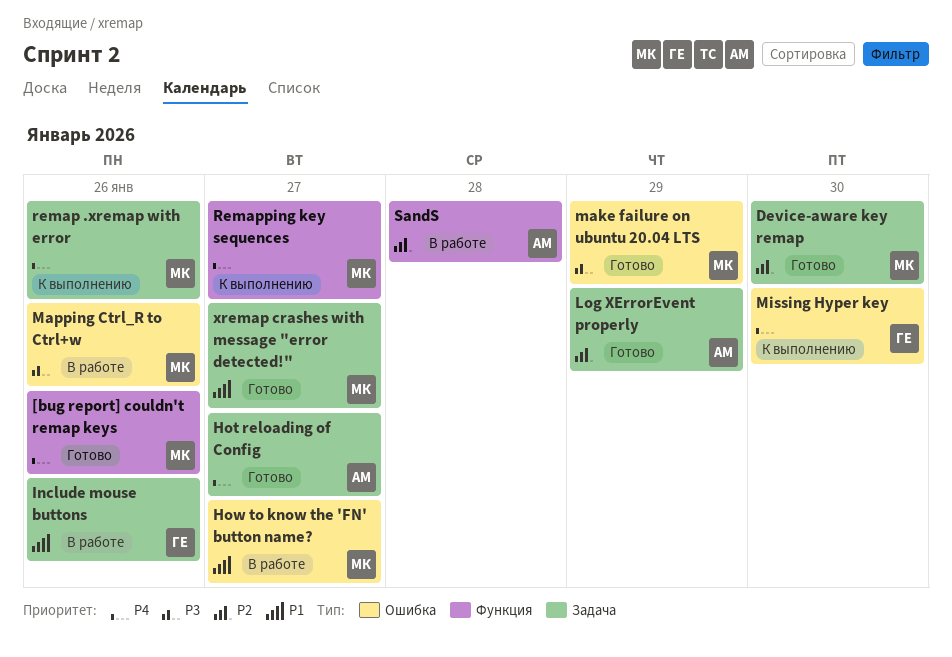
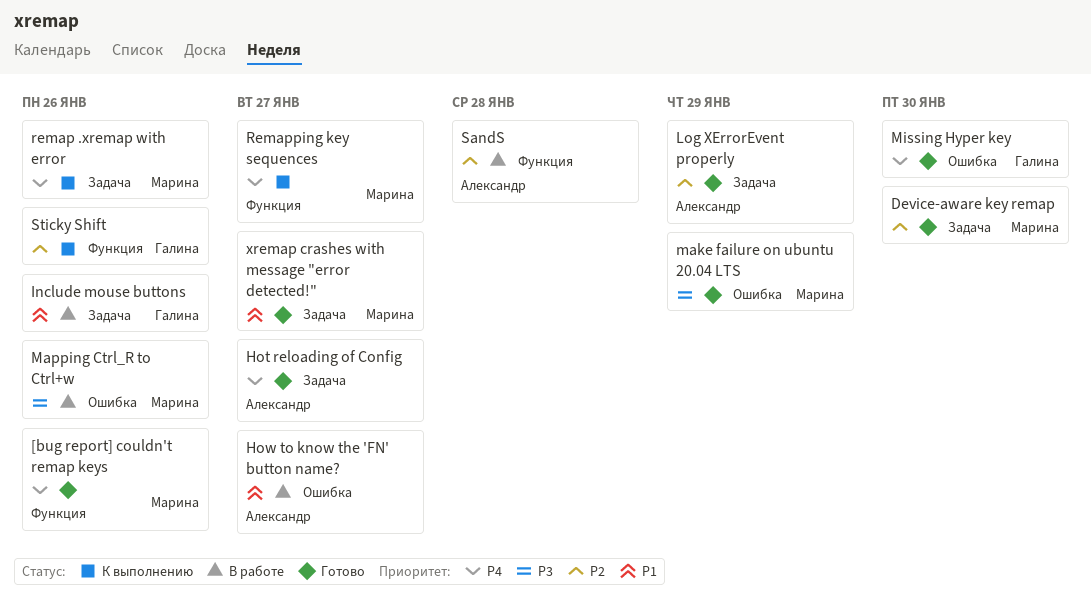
How to know the 'FN' button name?, owner: Марина -> Александр
Missing Hyper key, status: К выполнению -> Готово
Sticky Shift: none -> present

